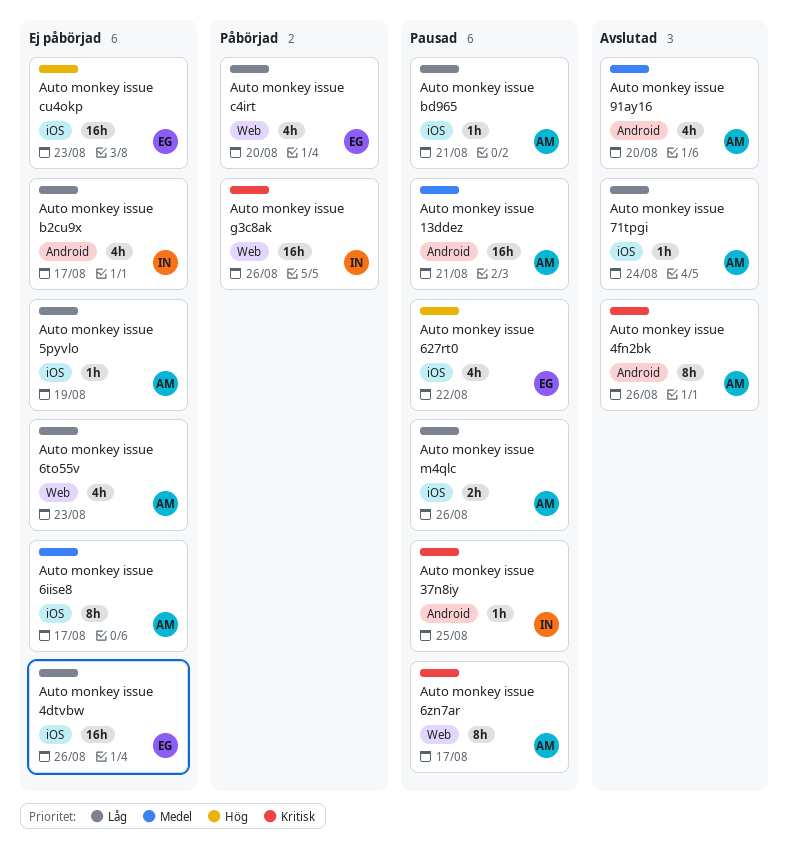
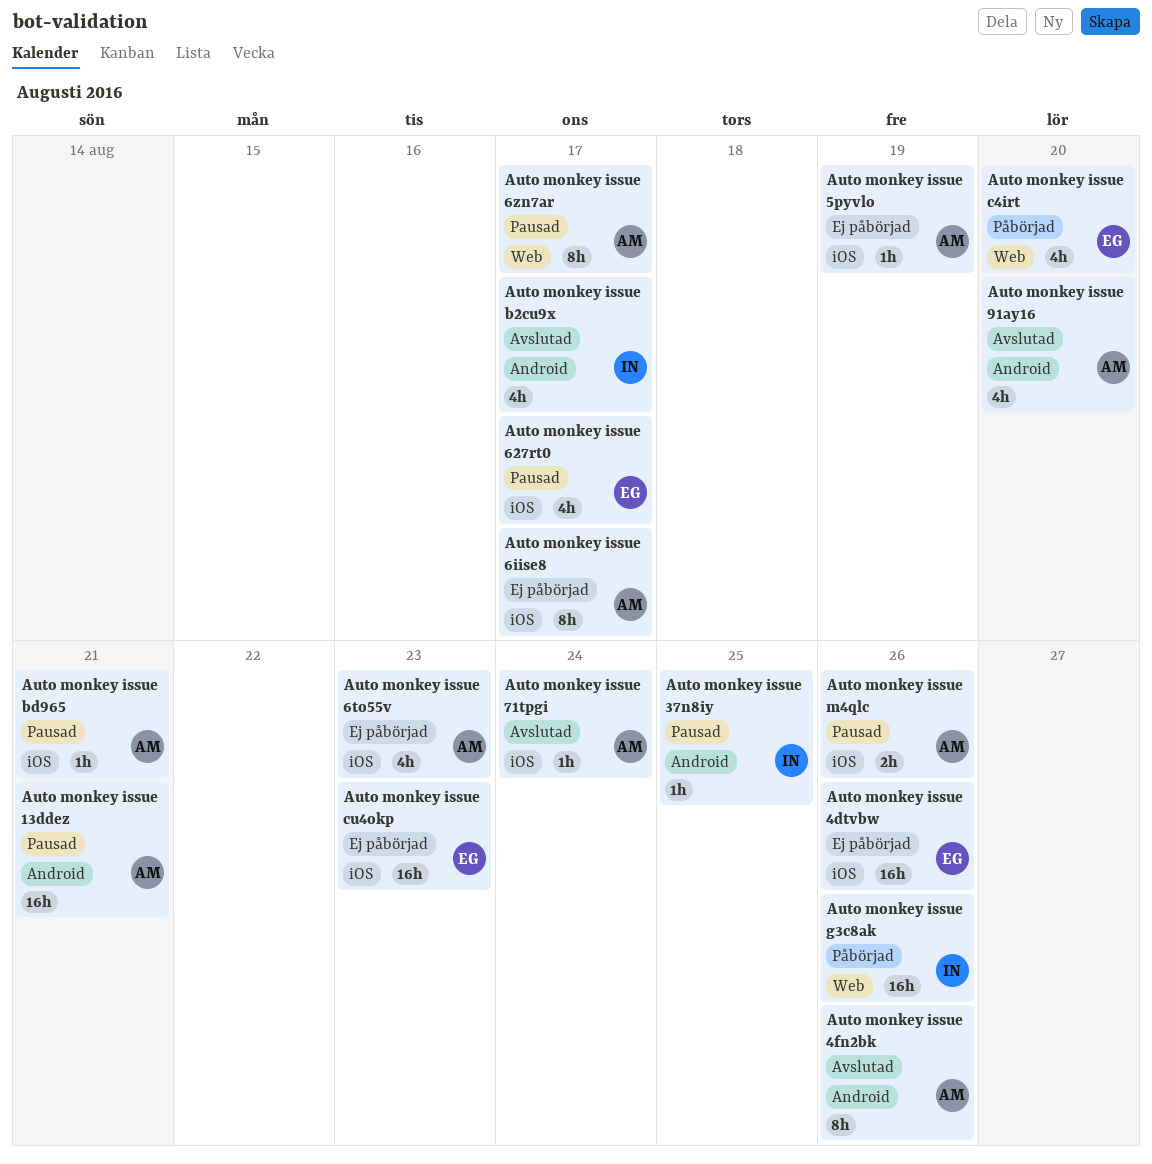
Auto monkey issue 627rt0, due: Aug 22 -> Aug 17
Auto monkey issue 6to55v, label: Web -> iOS
Auto monkey issue b2cu9x, status: Ej påbörjad -> Avslutad

